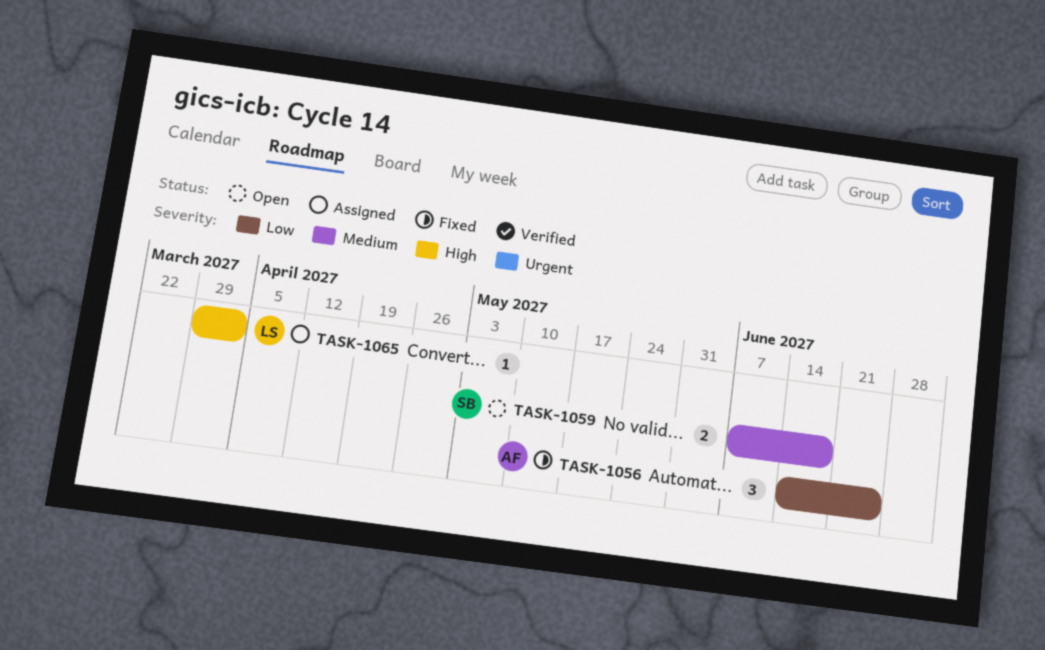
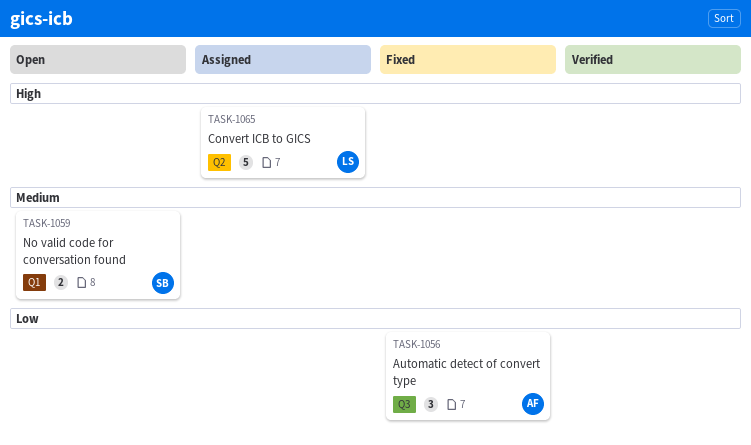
TASK-1065, estimate: 1 -> 5

